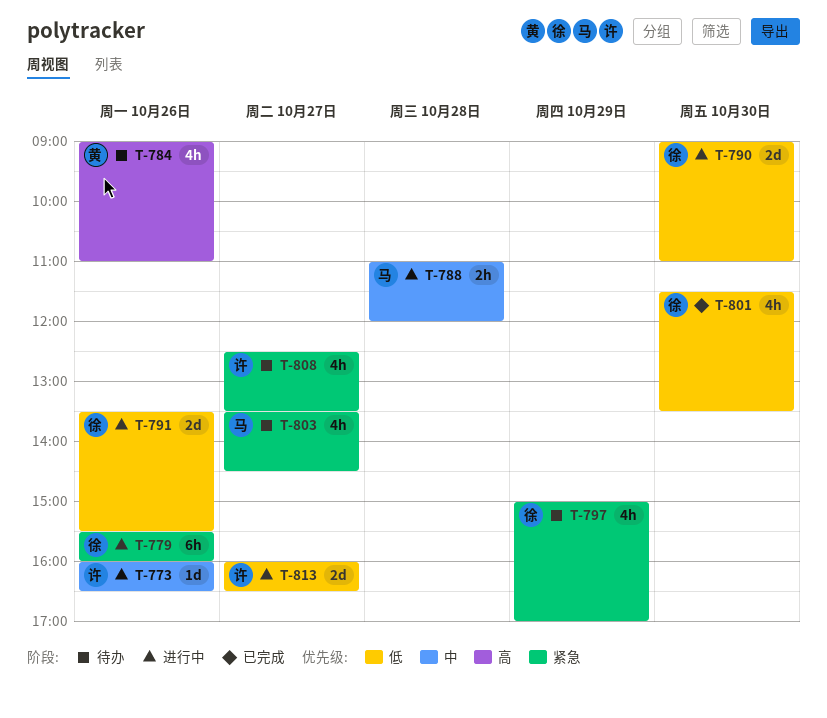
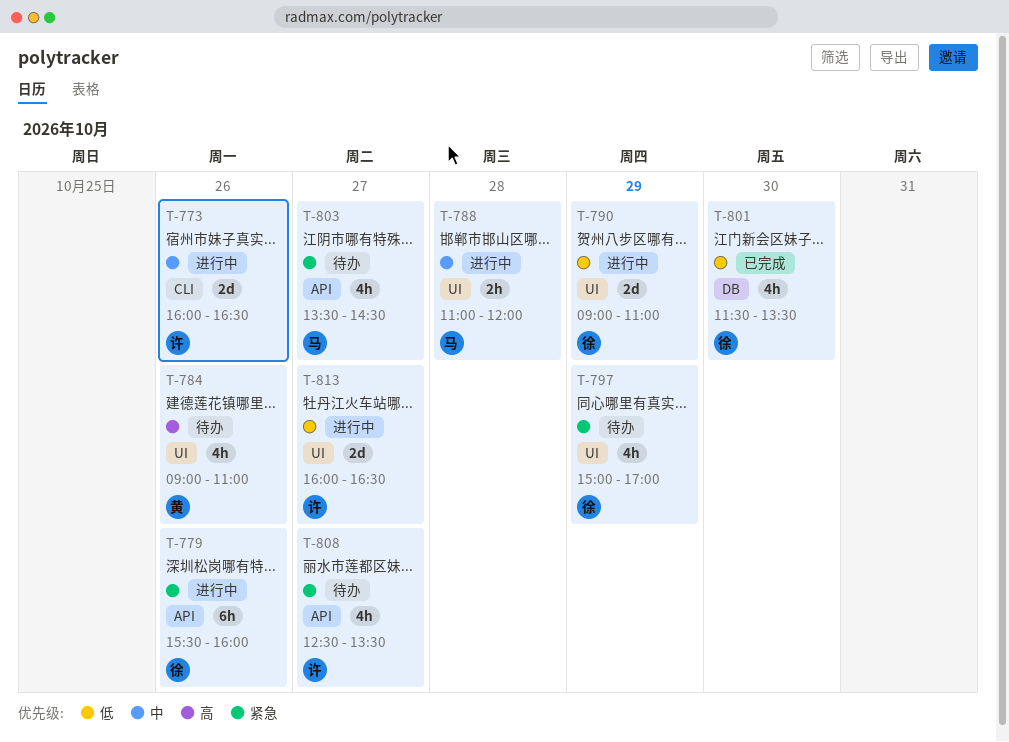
T-773, estimate: 1d -> 2d
T-790, day: Oct 30 -> Oct 29
T-791: present -> none

